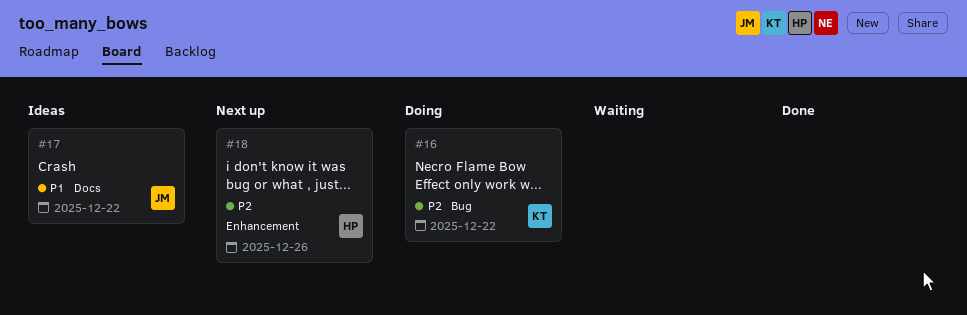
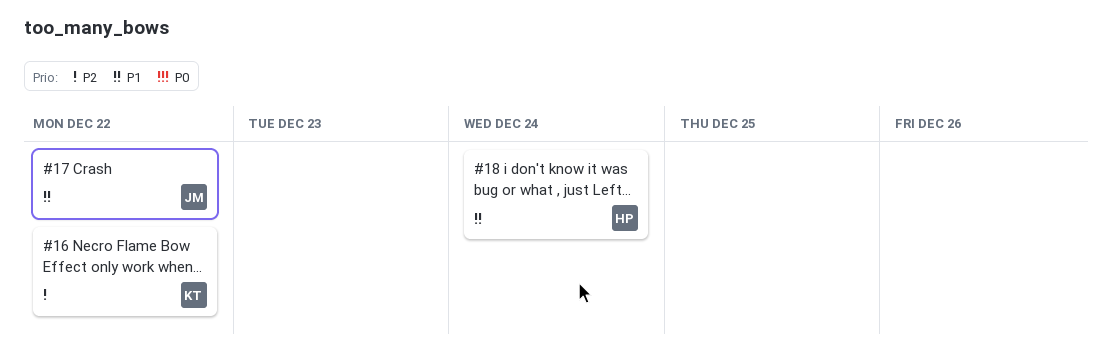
#18, priority: P2 -> P1
#18, due: Dec 26 -> Dec 24

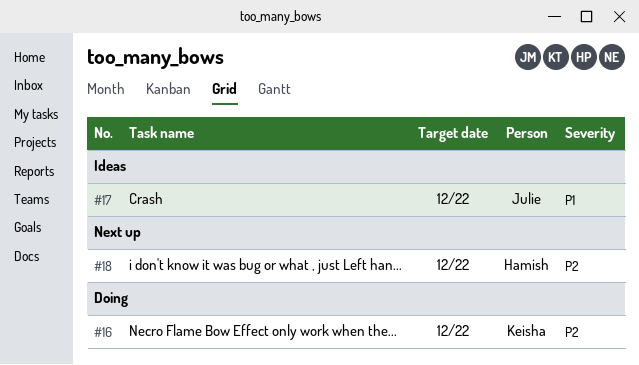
#18, priority: P1 -> P2
#18, due: Dec 24 -> Dec 22

